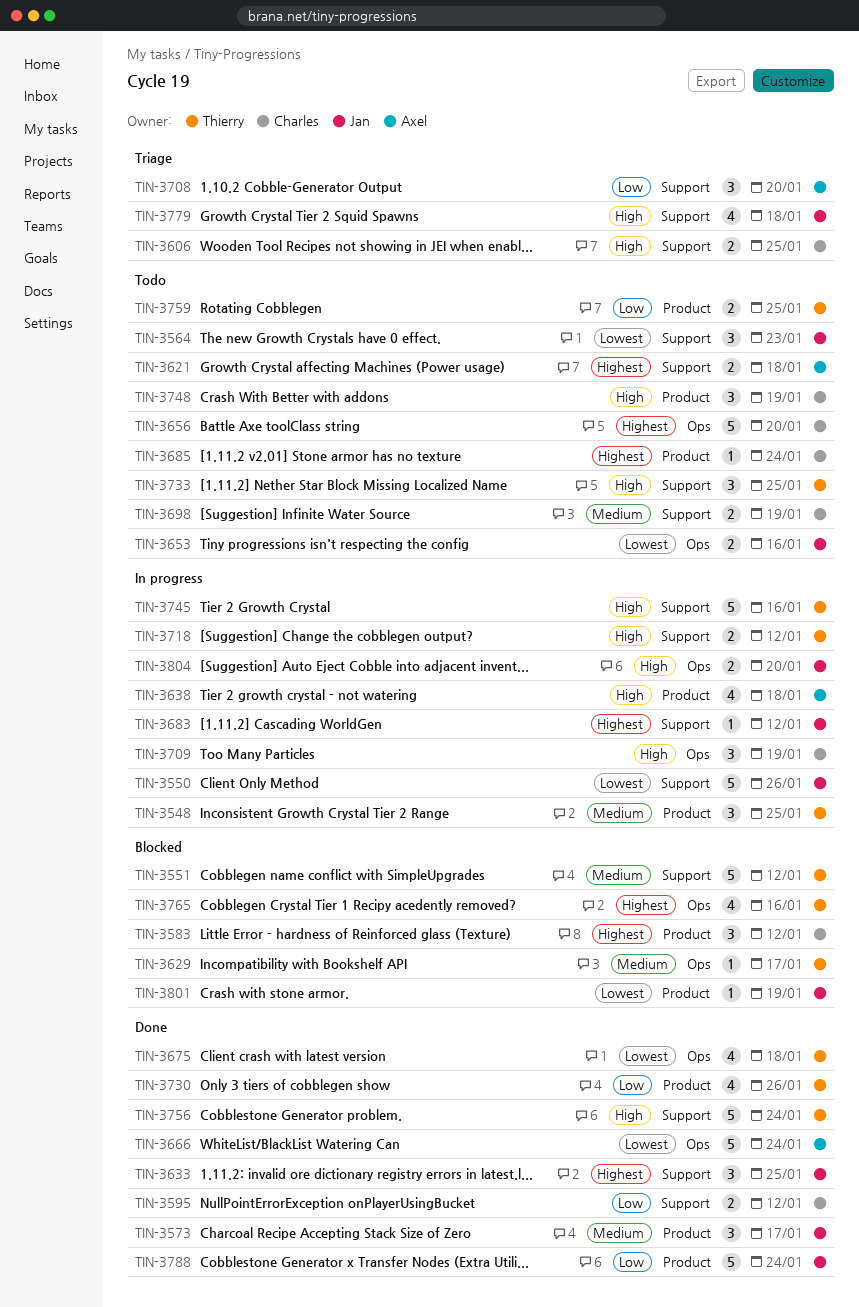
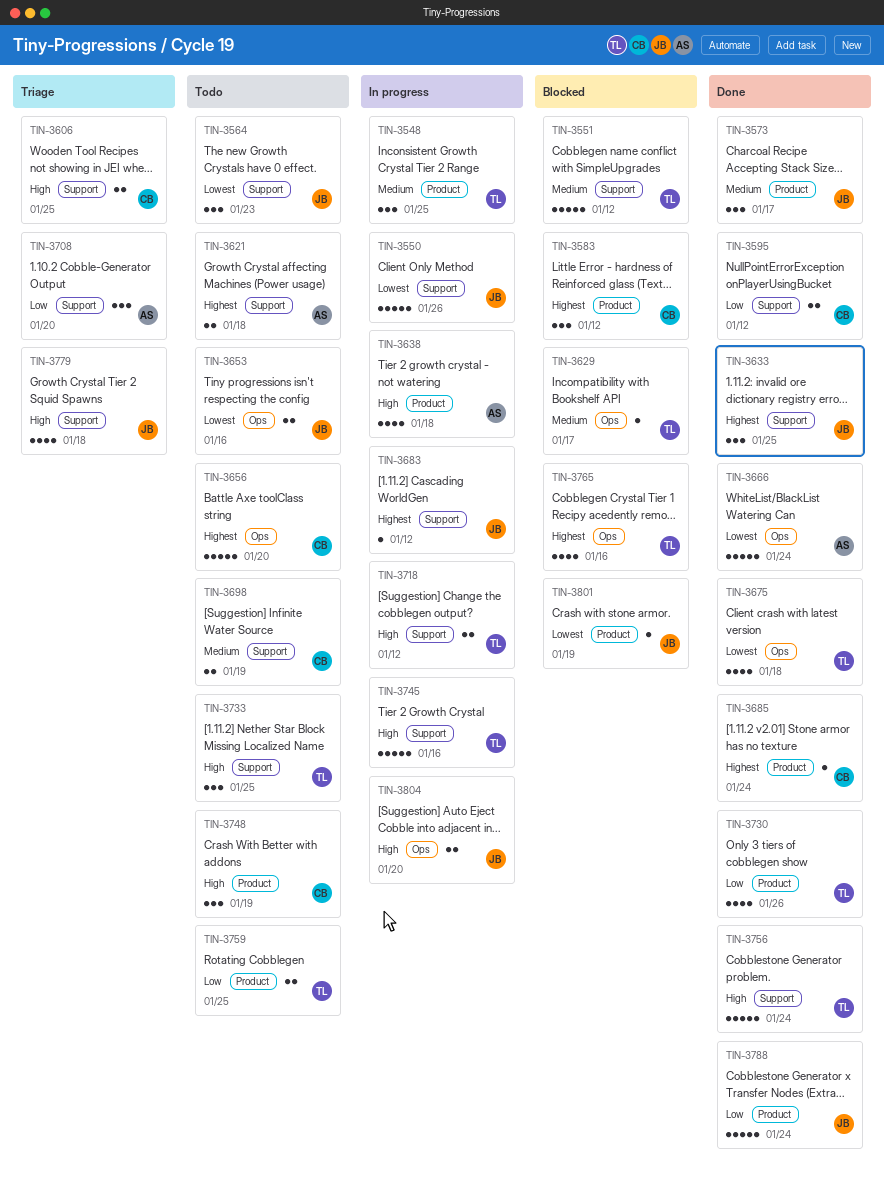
TIN-3685, status: Todo -> Done
TIN-3709: present -> none

